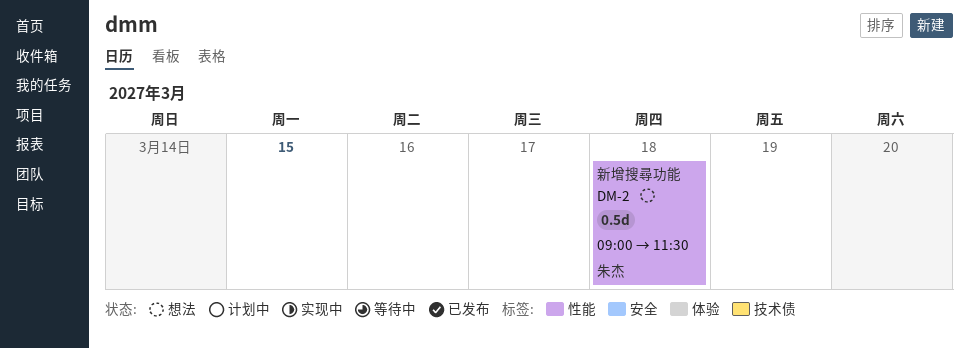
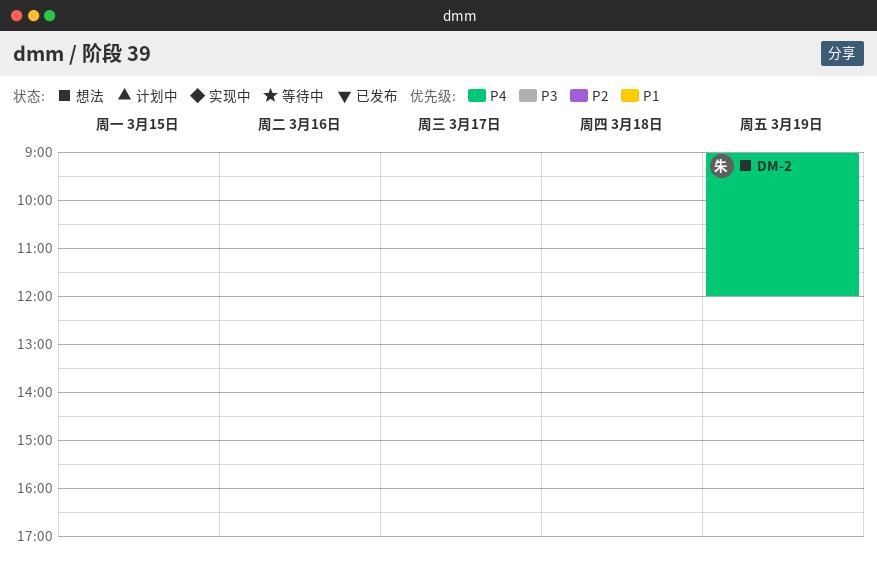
DM-2, day: Mar 18 -> Mar 19
DM-2, ends: 11:30 -> 12:00

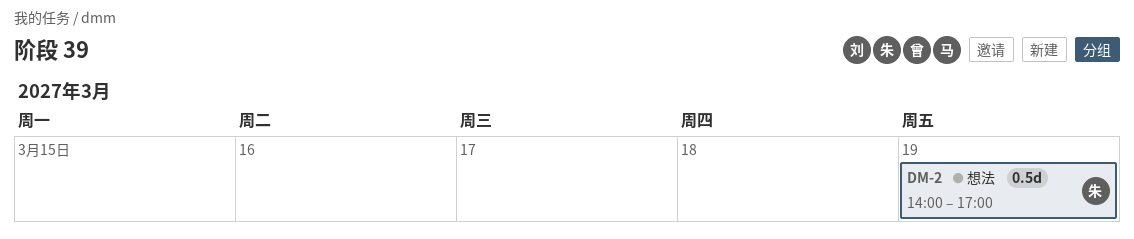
DM-2, begins: 09:00 -> 14:00
DM-2, ends: 12:00 -> 17:00

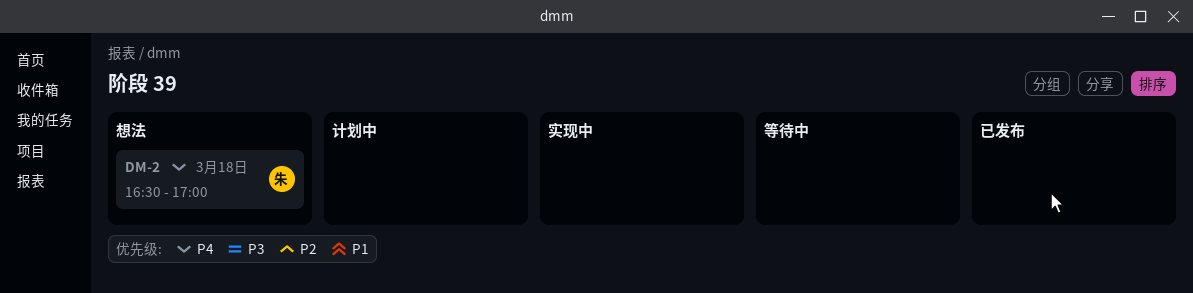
DM-2, day: Mar 19 -> Mar 18
DM-2, begins: 14:00 -> 16:30

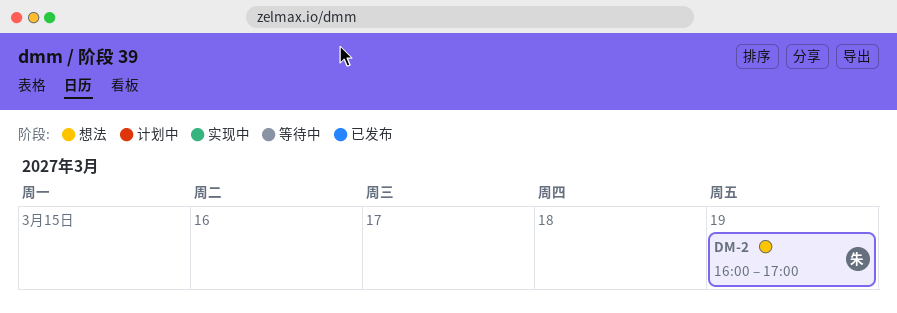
DM-2, day: Mar 18 -> Mar 19
DM-2, begins: 16:30 -> 16:00

